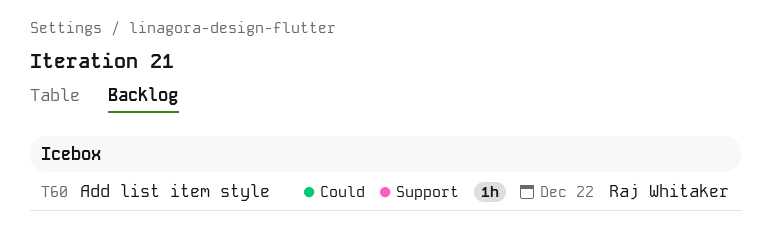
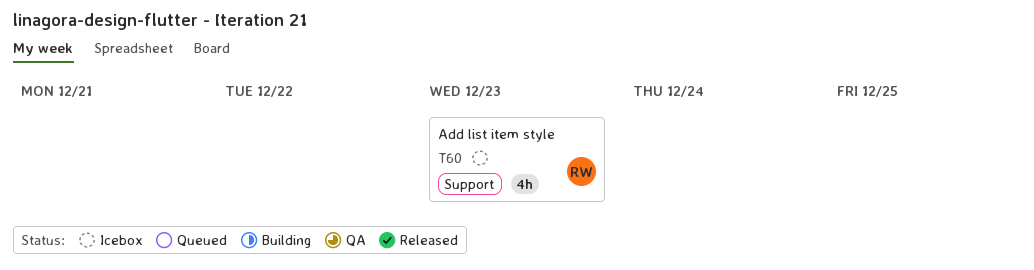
T60, estimate: 1h -> 4h
T60, due: Dec 22 -> Dec 23

